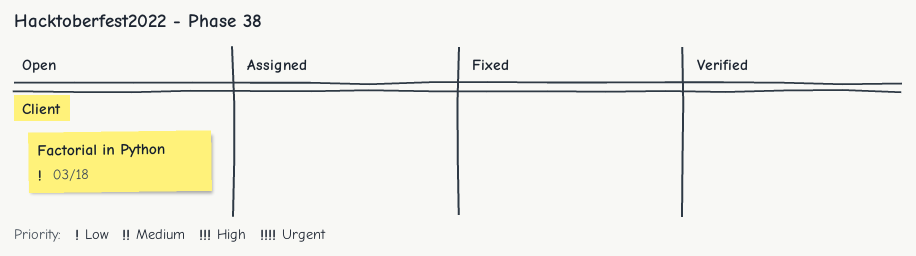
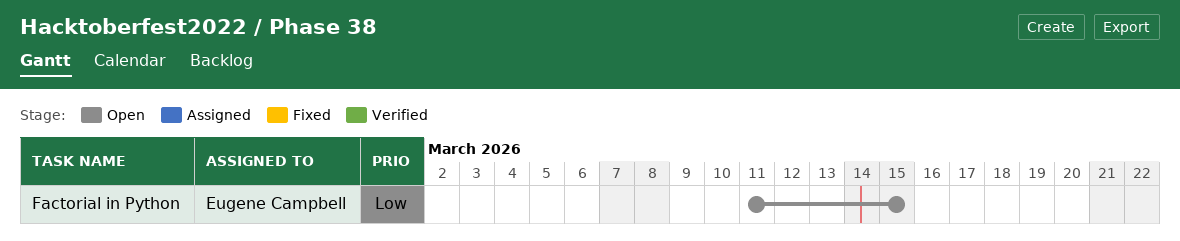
Factorial in Python, due: Mar 18 -> Mar 15

